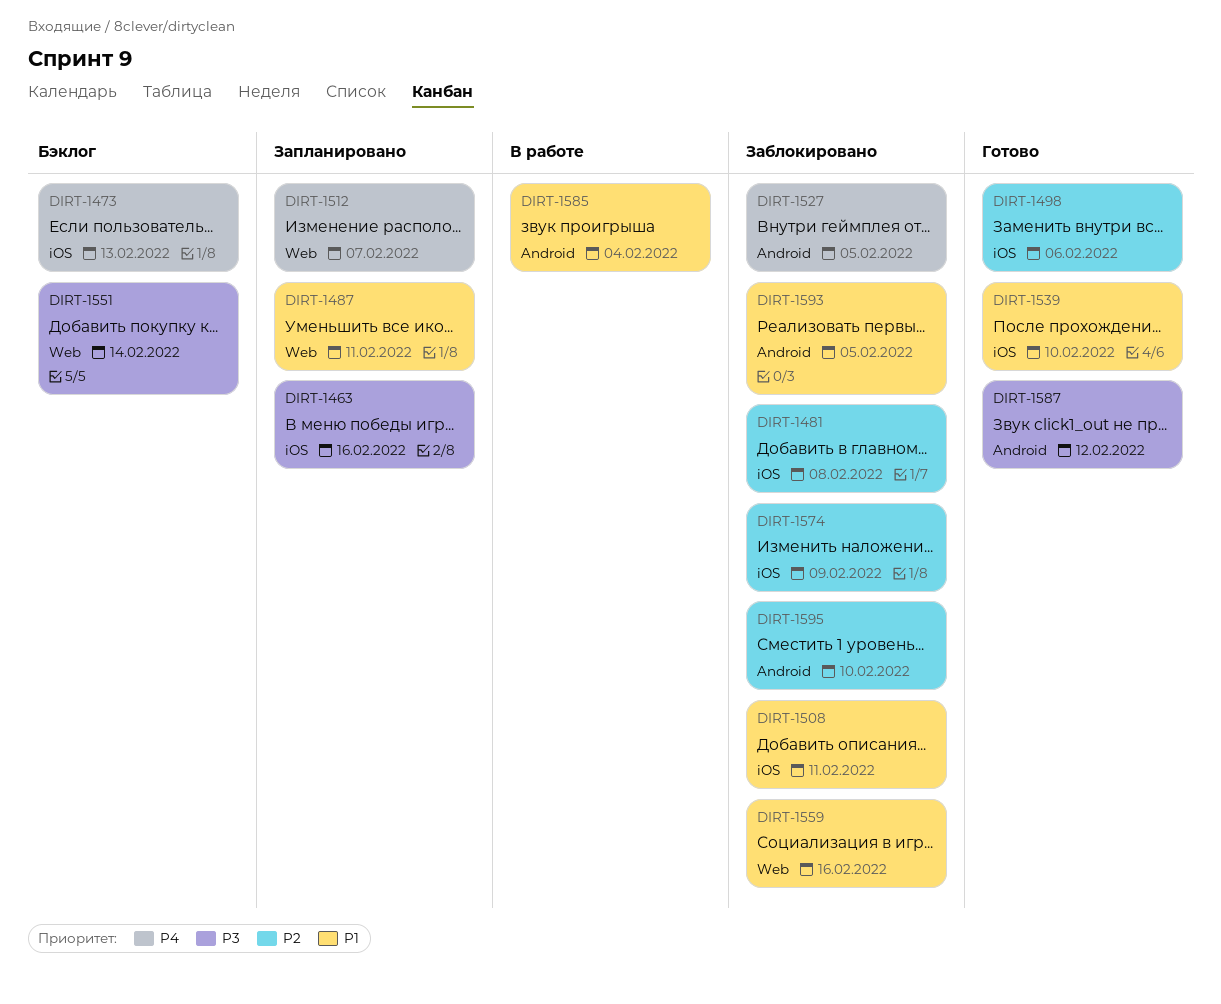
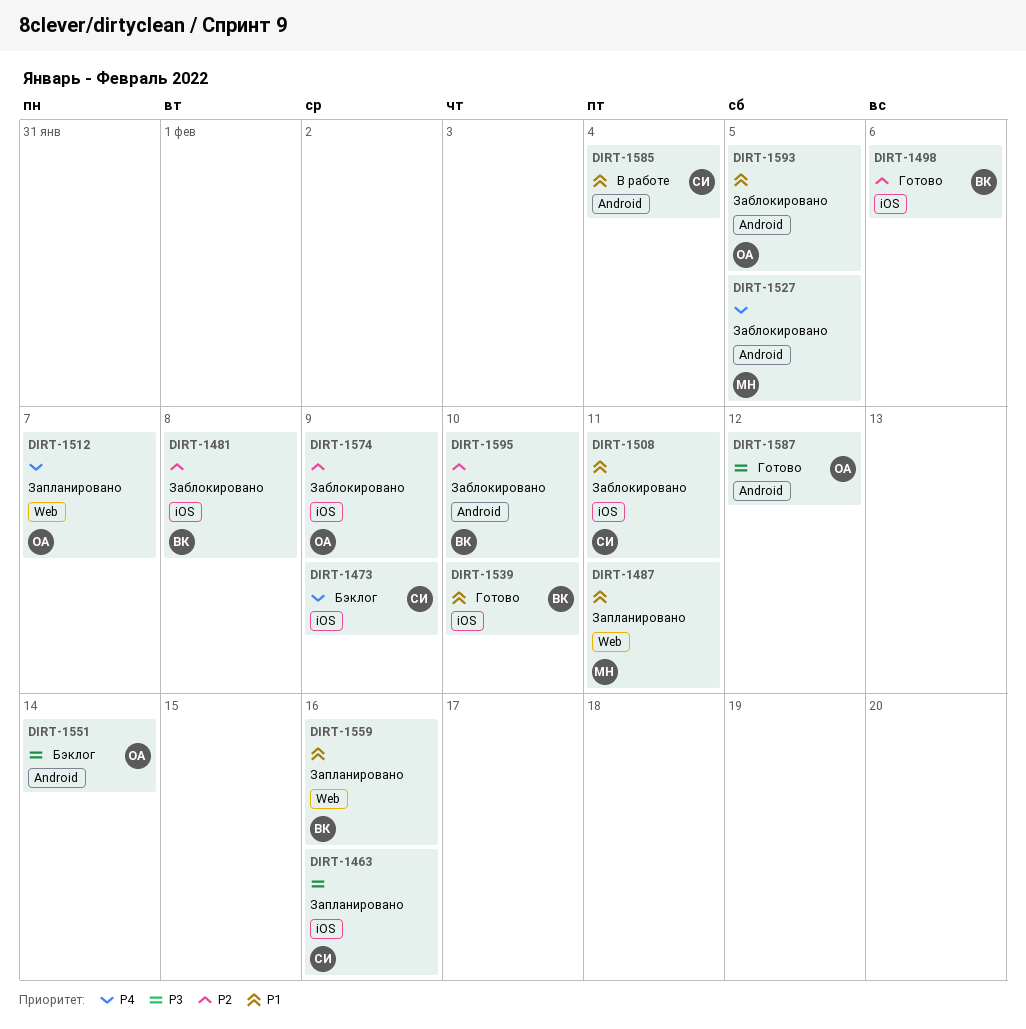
DIRT-1473, due: Feb 13 -> Feb 9
DIRT-1551, label: Web -> Android
DIRT-1559, status: Заблокировано -> Запланировано

